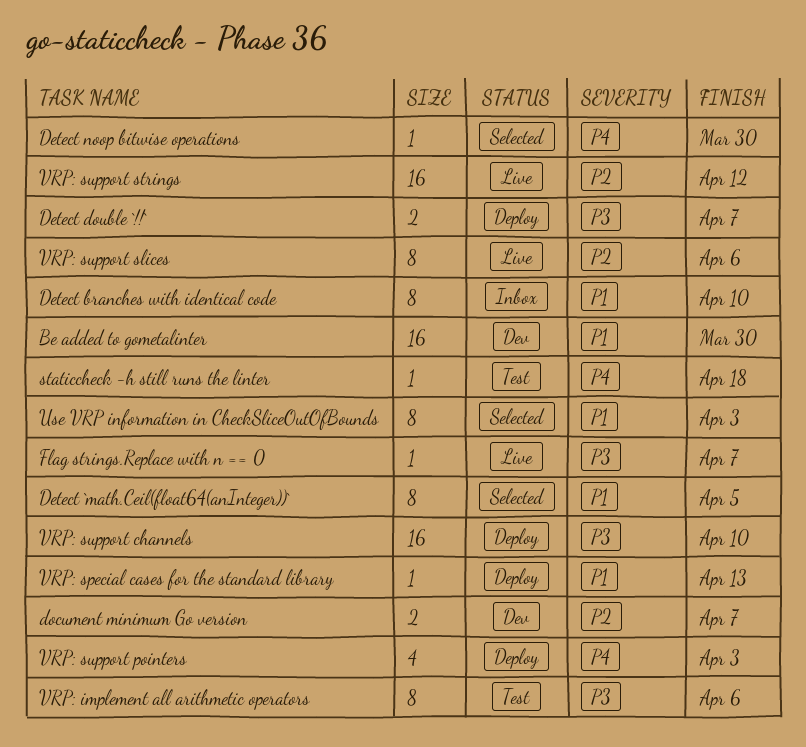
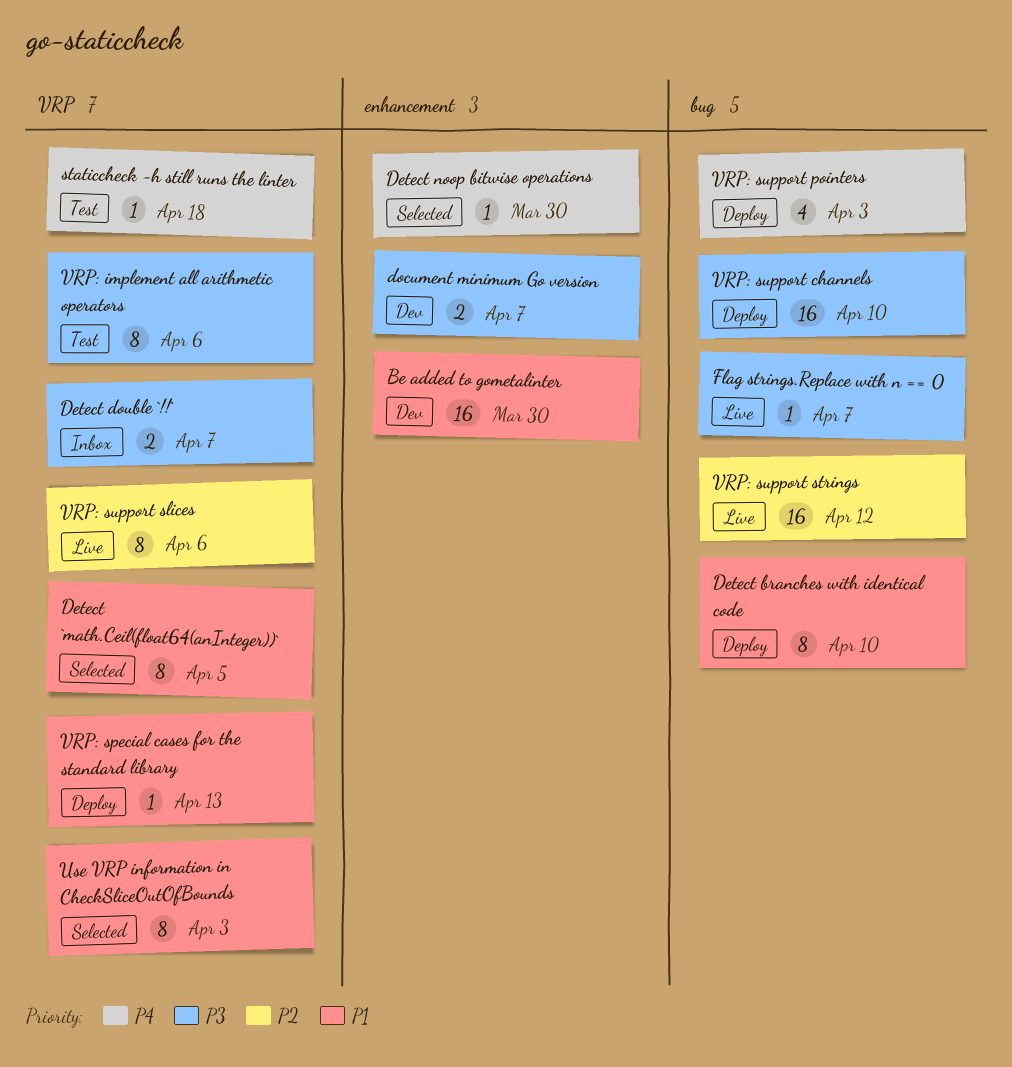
Detect branches with identical code, status: Inbox -> Deploy
Detect double `!!`, status: Deploy -> Inbox
document minimum Go version, priority: P2 -> P3

